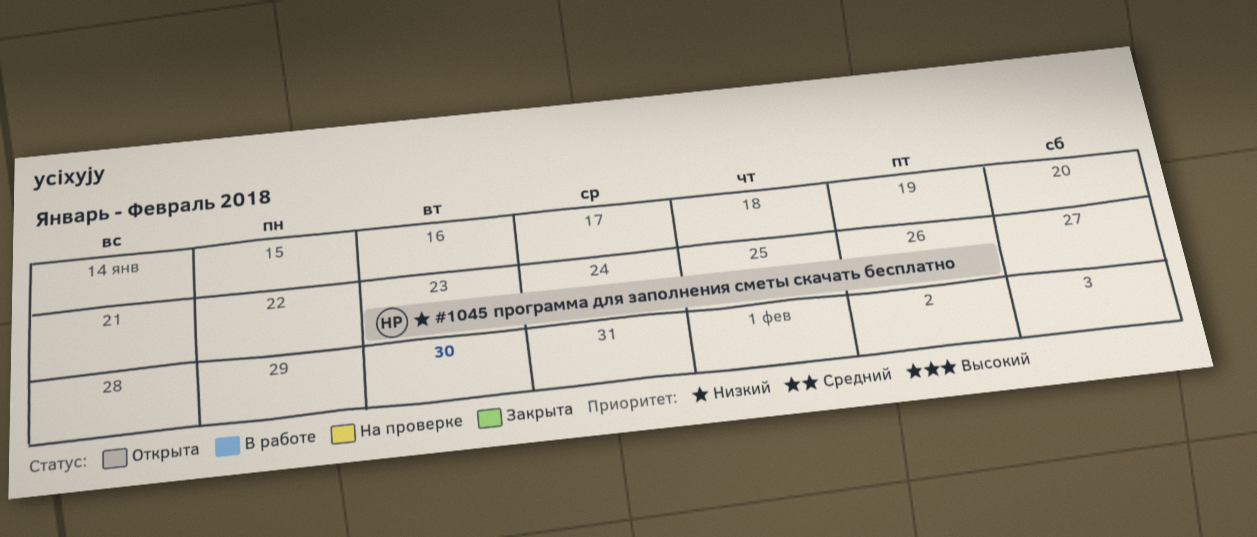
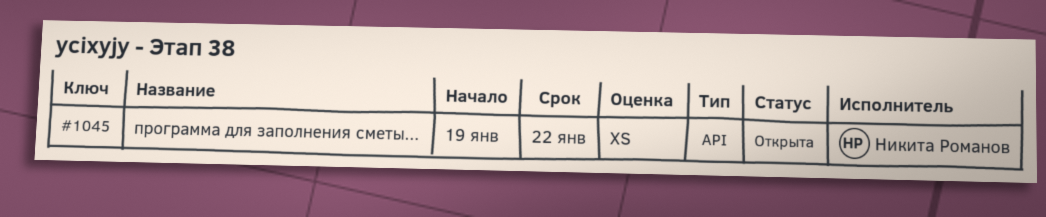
#1045, start: Jan 23 -> Jan 19
#1045, due: Jan 26 -> Jan 22

